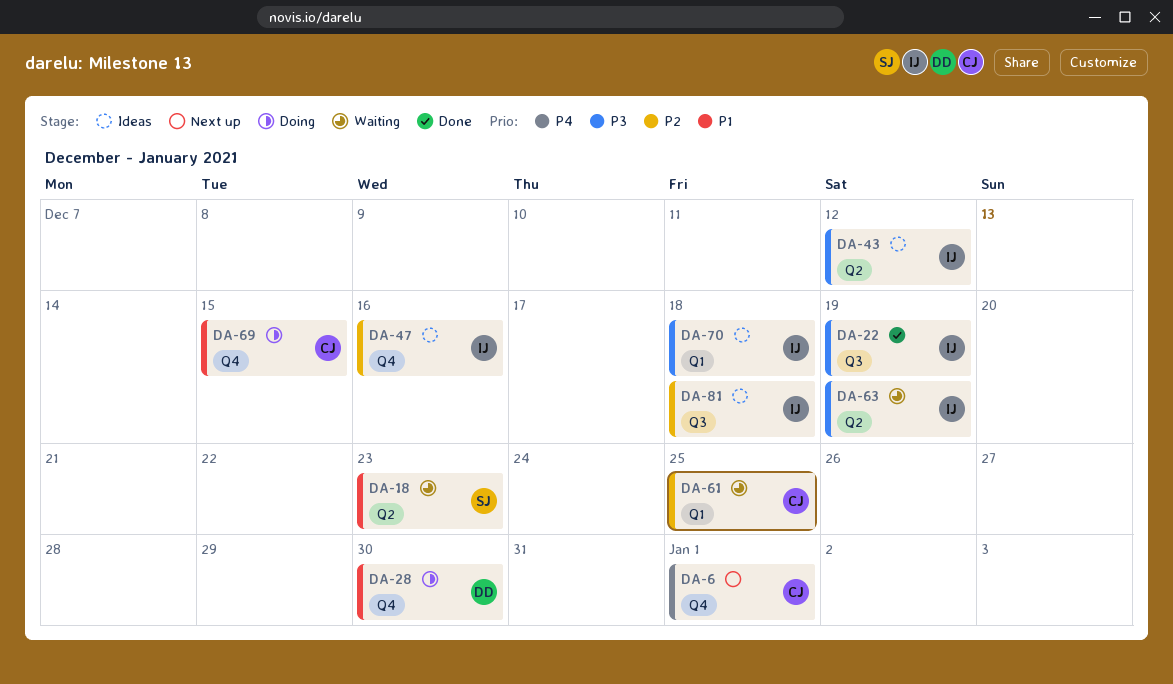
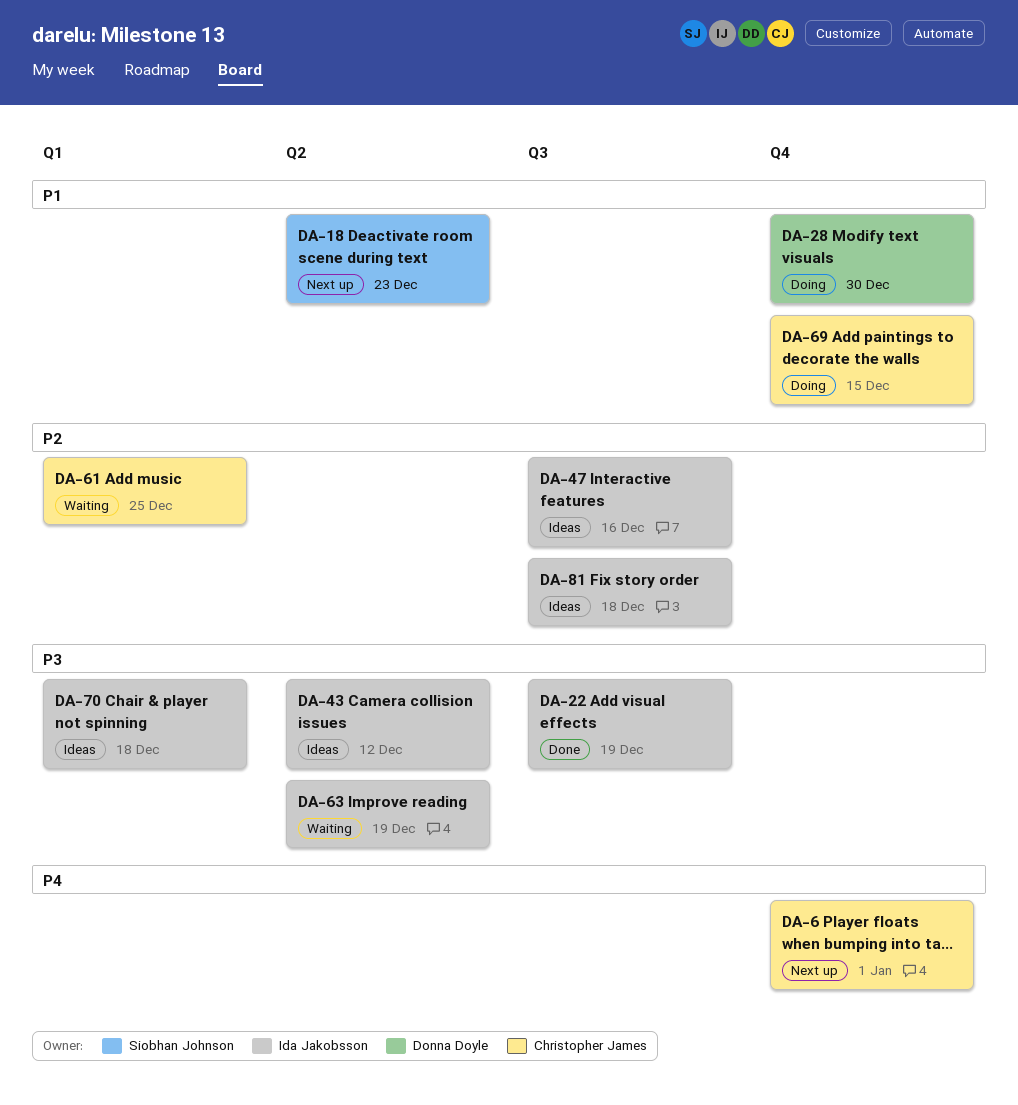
DA-18, status: Waiting -> Next up
DA-47, label: Q4 -> Q3

